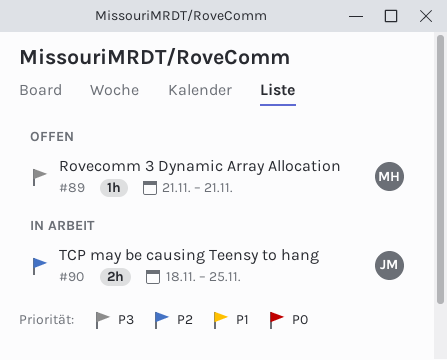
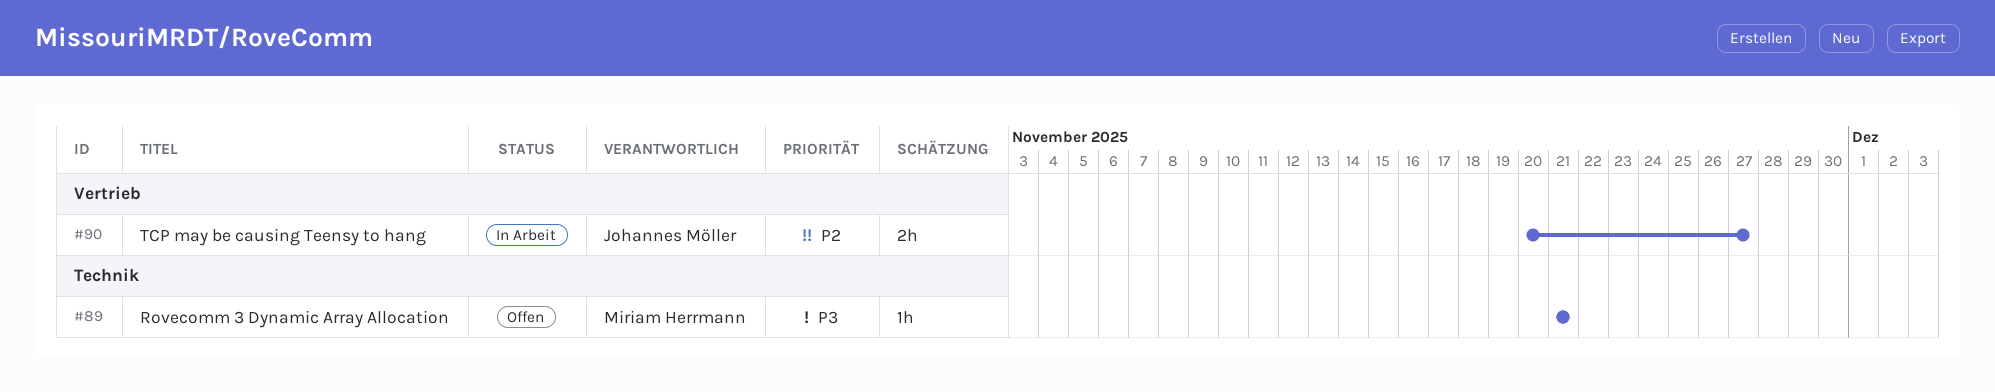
#90, start: Nov 18 -> Nov 20
#90, due: Nov 25 -> Nov 27

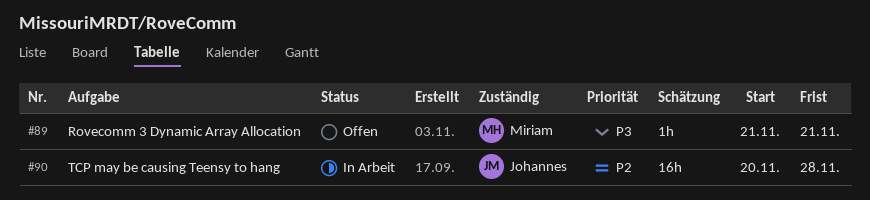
#90, estimate: 2h -> 16h
#90, due: Nov 27 -> Nov 28

